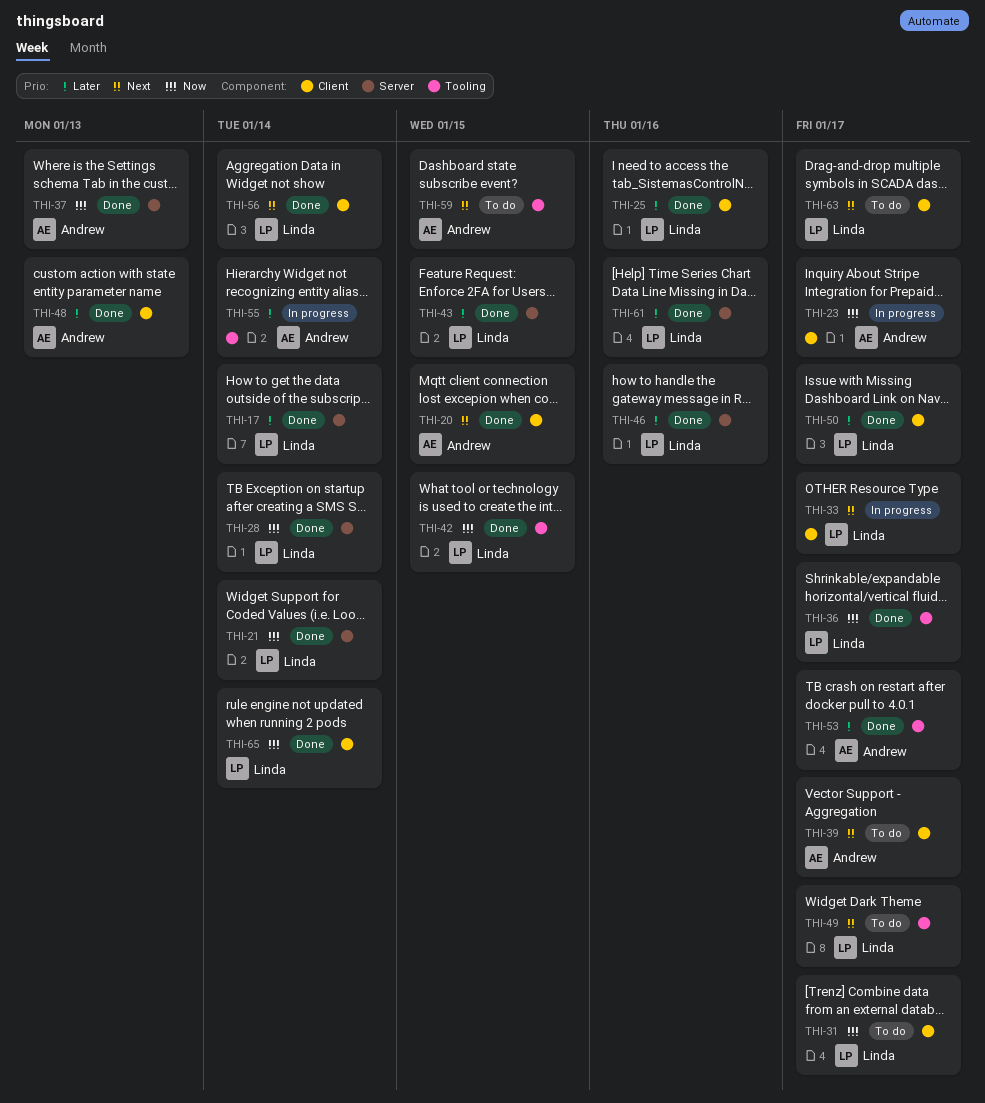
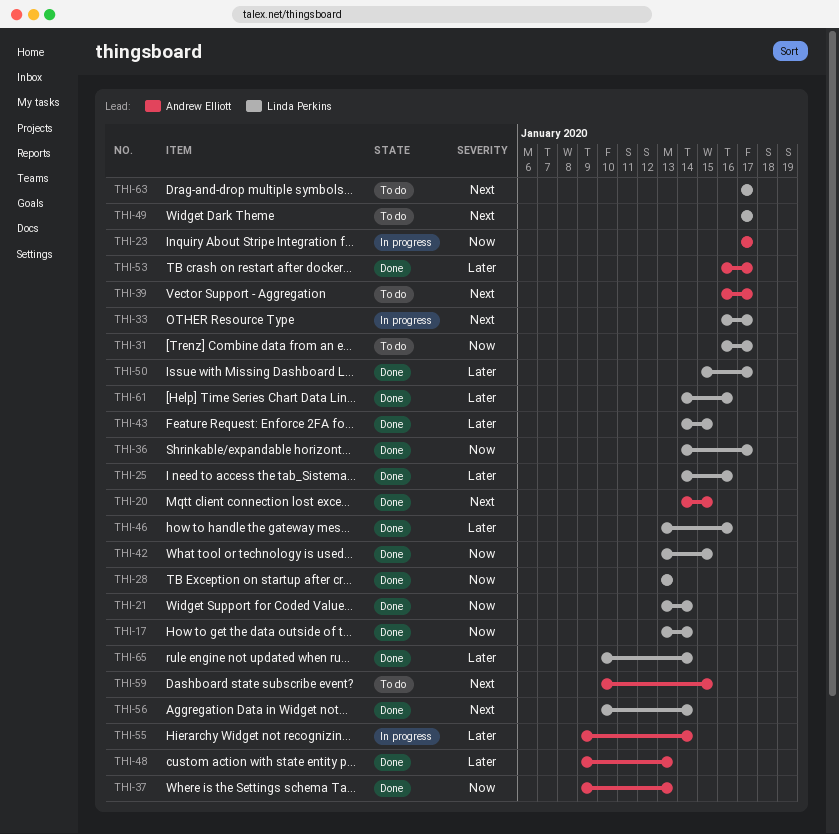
THI-17, priority: Later -> Now
THI-28, due: Jan 14 -> Jan 13
THI-65, priority: Now -> Later

